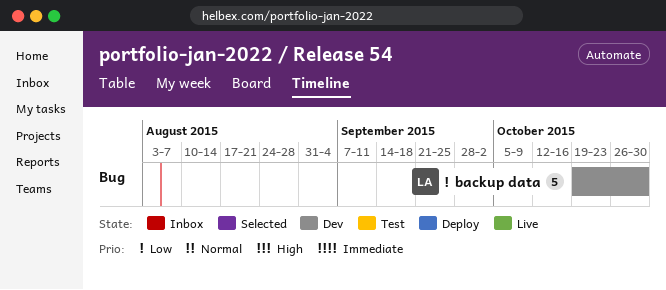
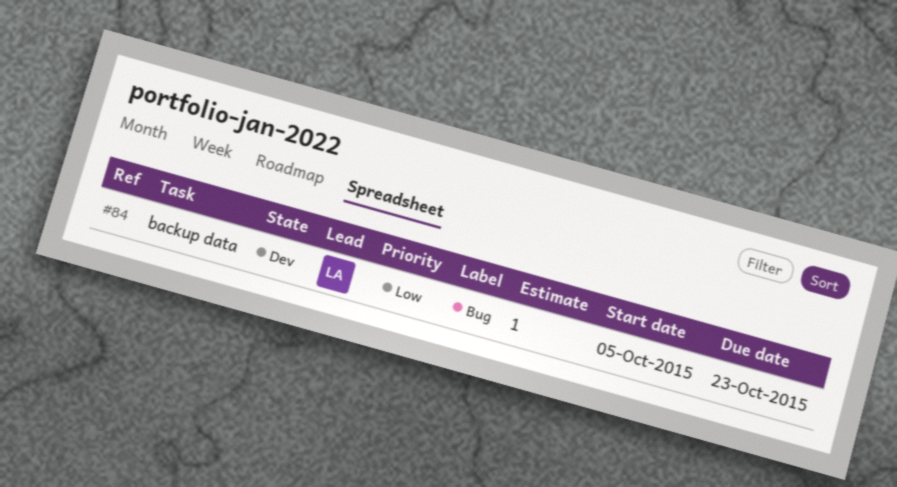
backup data, estimate: 5 -> 1
backup data, start: Oct 19 -> Oct 5
backup data, due: Oct 30 -> Oct 23

